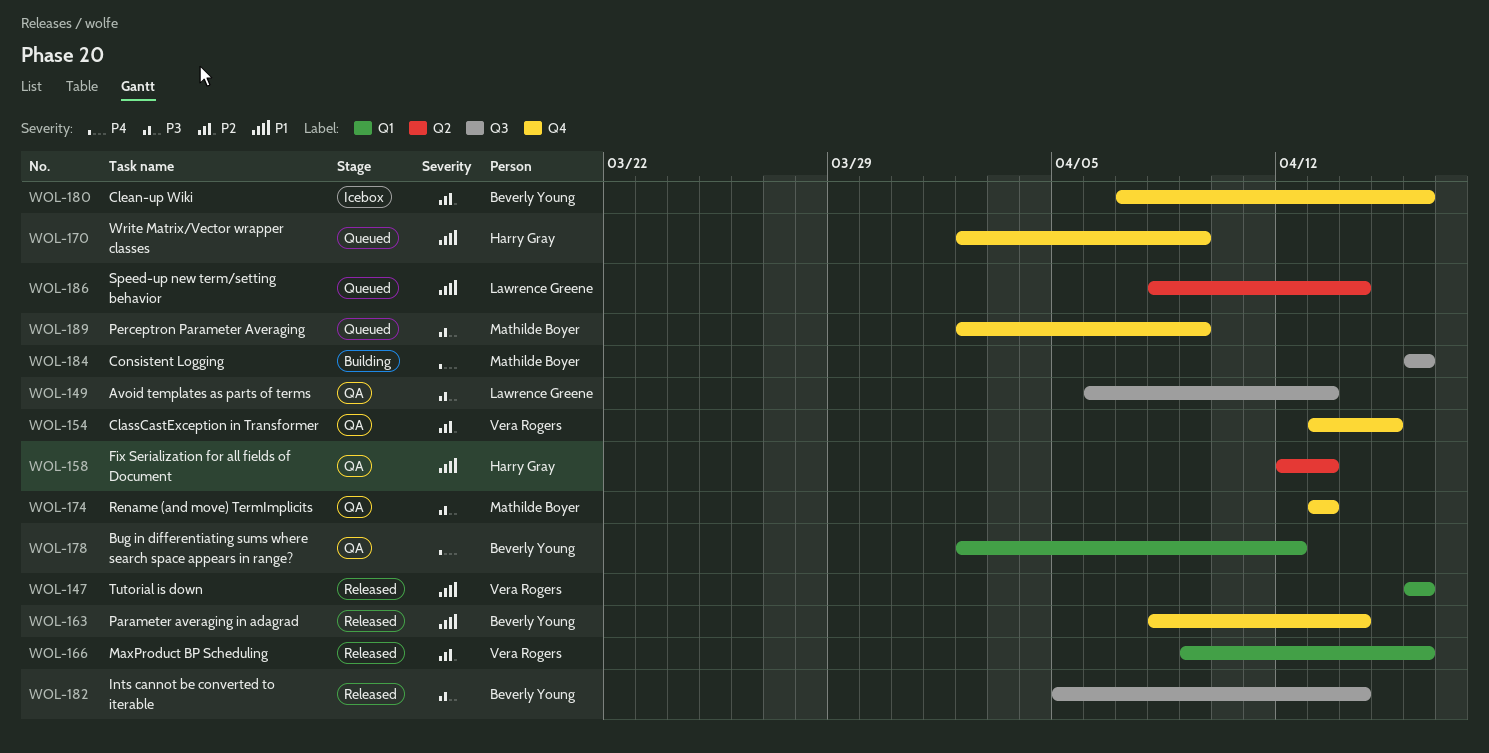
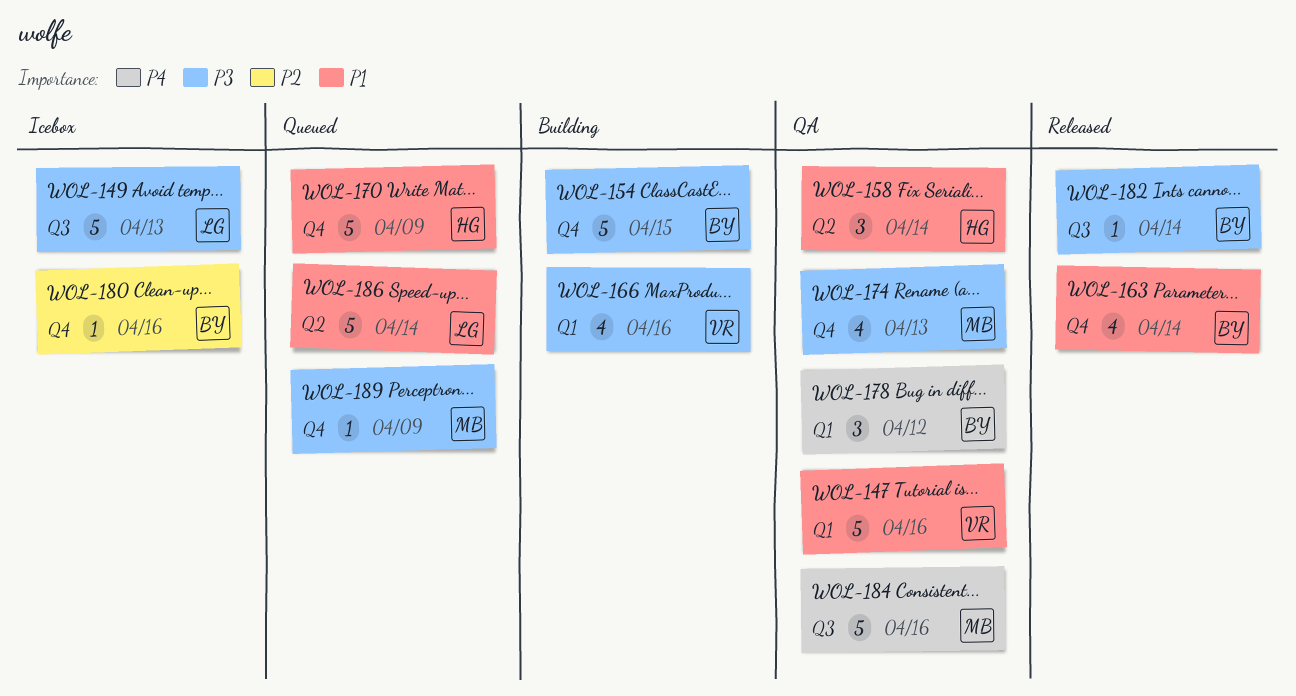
WOL-147, status: Released -> QA
WOL-149, status: QA -> Icebox
WOL-154, status: QA -> Building
WOL-154, owner: Vera Rogers -> Beverly Young
WOL-154, priority: P2 -> P3
WOL-158, due: Apr 13 -> Apr 14
WOL-166, status: Released -> Building
WOL-166, priority: P2 -> P3
WOL-184, status: Building -> QA

